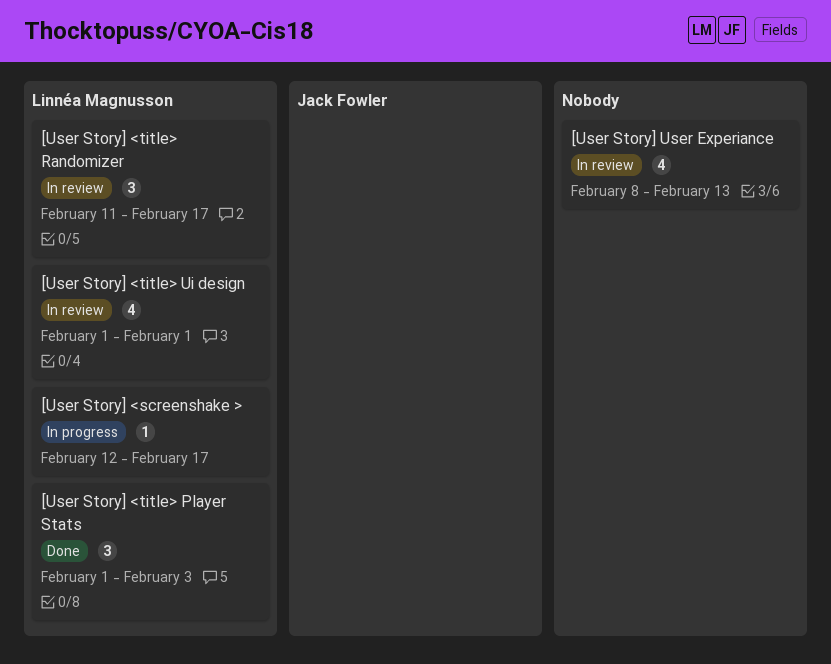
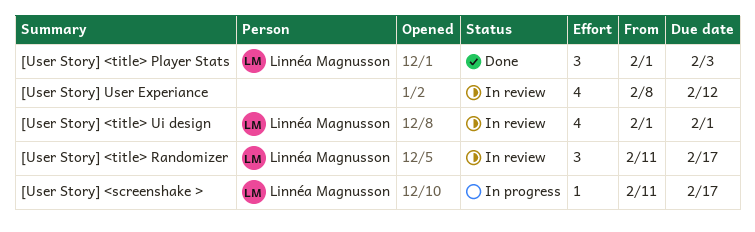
[User Story] <screenshake >, start: Feb 12 -> Feb 11
[User Story] User Experiance, due: Feb 13 -> Feb 12

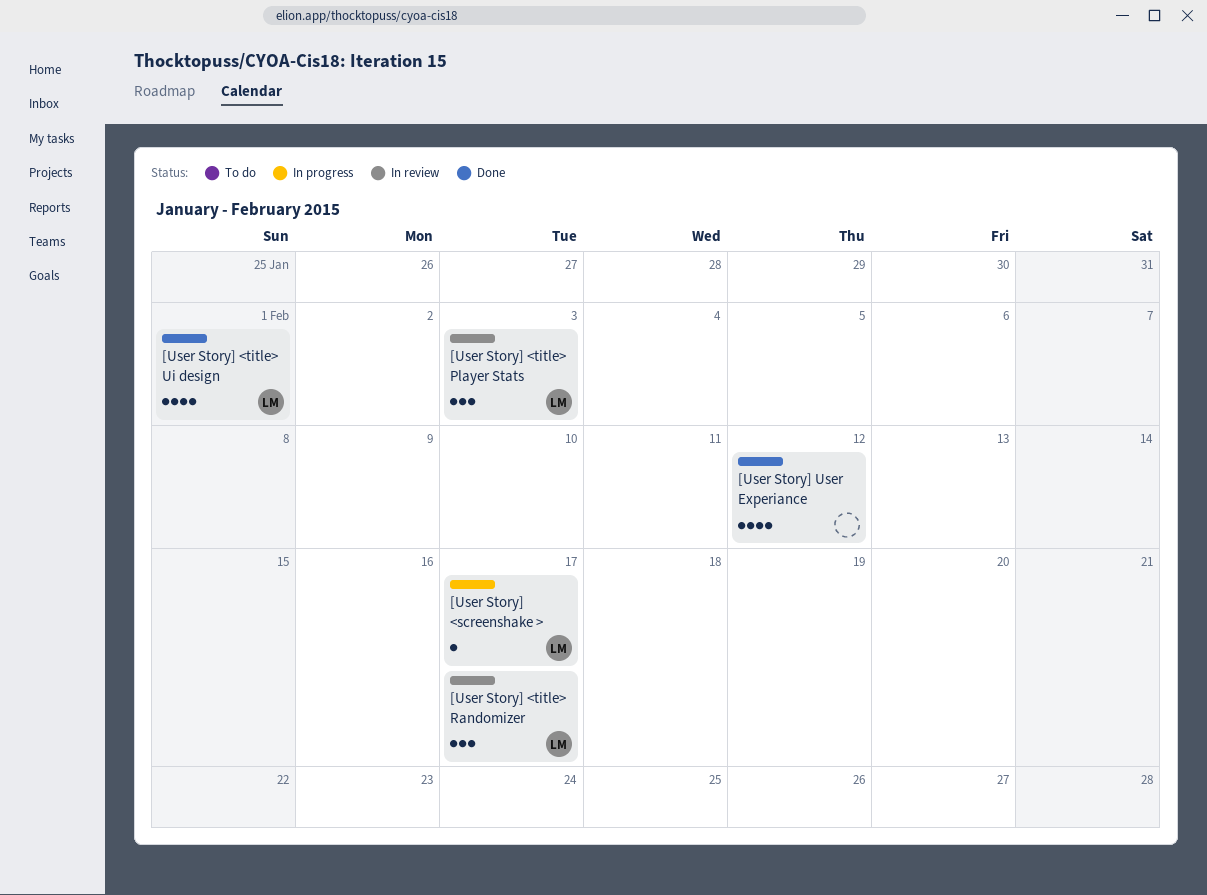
[User Story] <title> Player Stats, status: Done -> In review
[User Story] <title> Ui design, status: In review -> Done
[User Story] User Experiance, status: In review -> Done

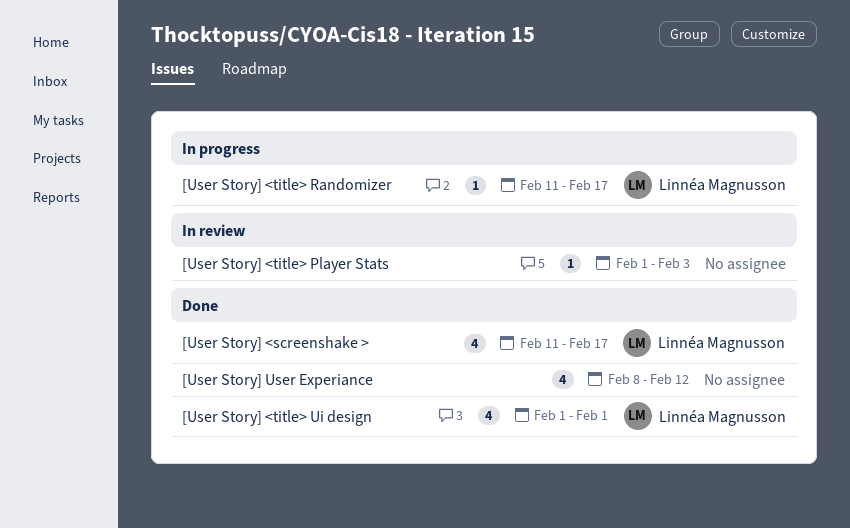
[User Story] <screenshake >, status: In progress -> Done
[User Story] <screenshake >, estimate: 1 -> 4
[User Story] <title> Player Stats, owner: Linnéa Magnusson -> none
[User Story] <title> Player Stats, estimate: 3 -> 1
[User Story] <title> Randomizer, status: In review -> In progress
[User Story] <title> Randomizer, estimate: 3 -> 1

